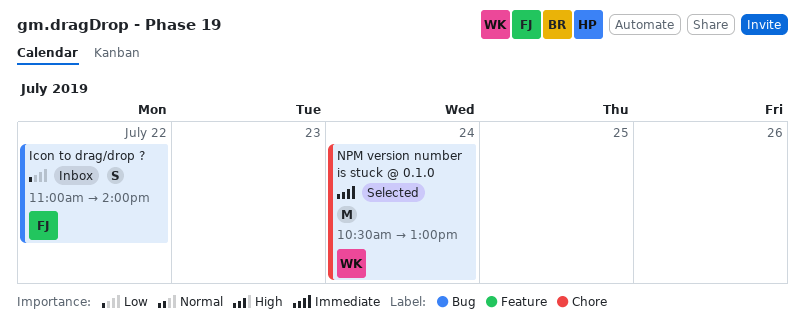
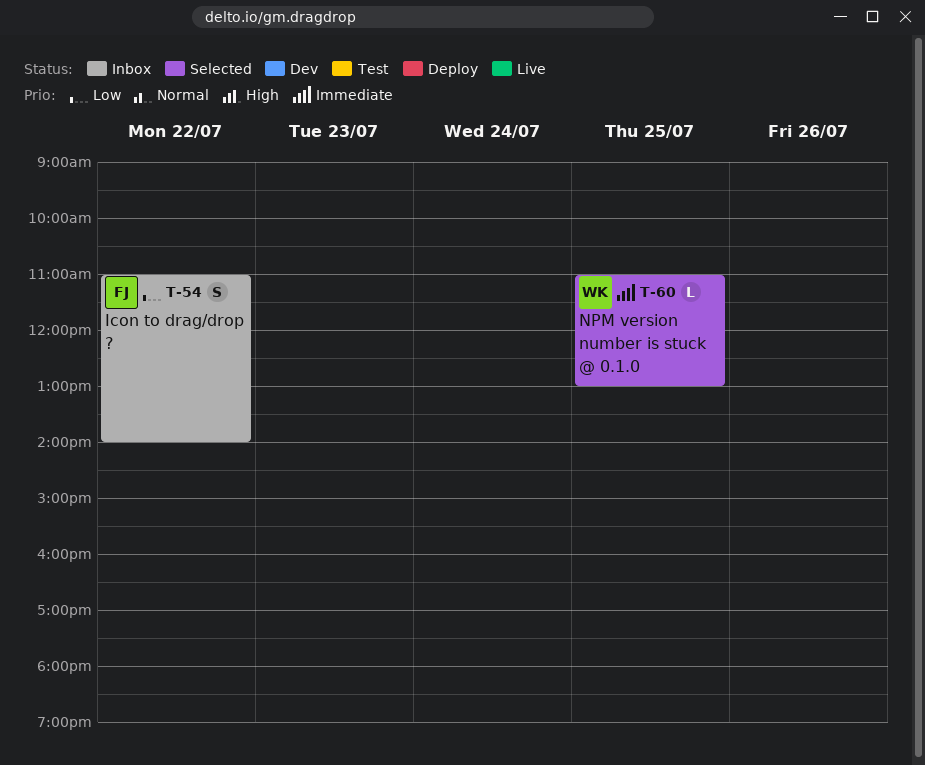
NPM version number is stuck @ 0.1.0, estimate: M -> L
NPM version number is stuck @ 0.1.0, day: Jul 24 -> Jul 25
NPM version number is stuck @ 0.1.0, begins: 10:30 -> 11:00

